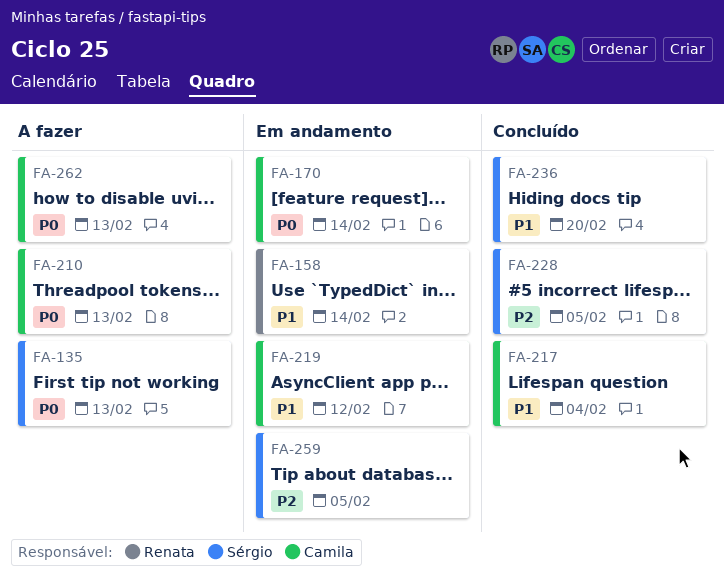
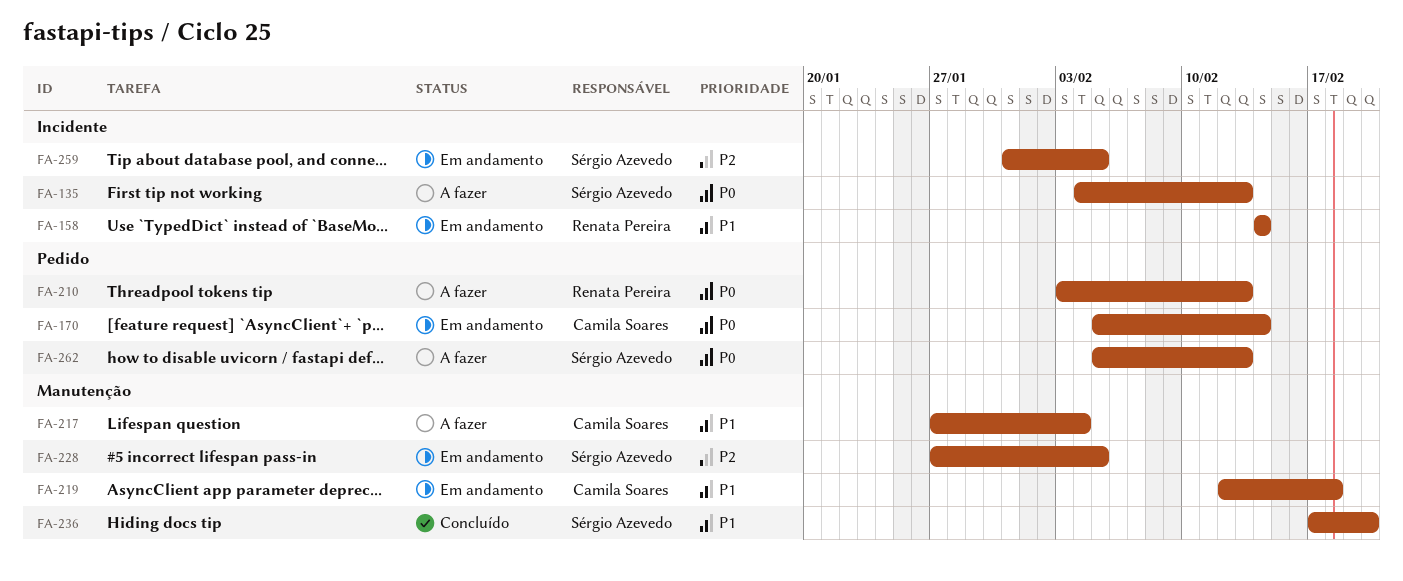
FA-210, owner: Camila Soares -> Renata Pereira
FA-217, status: Concluído -> A fazer
FA-219, due: Feb 12 -> Feb 18
FA-228, status: Concluído -> Em andamento
FA-262, owner: Camila Soares -> Sérgio Azevedo

